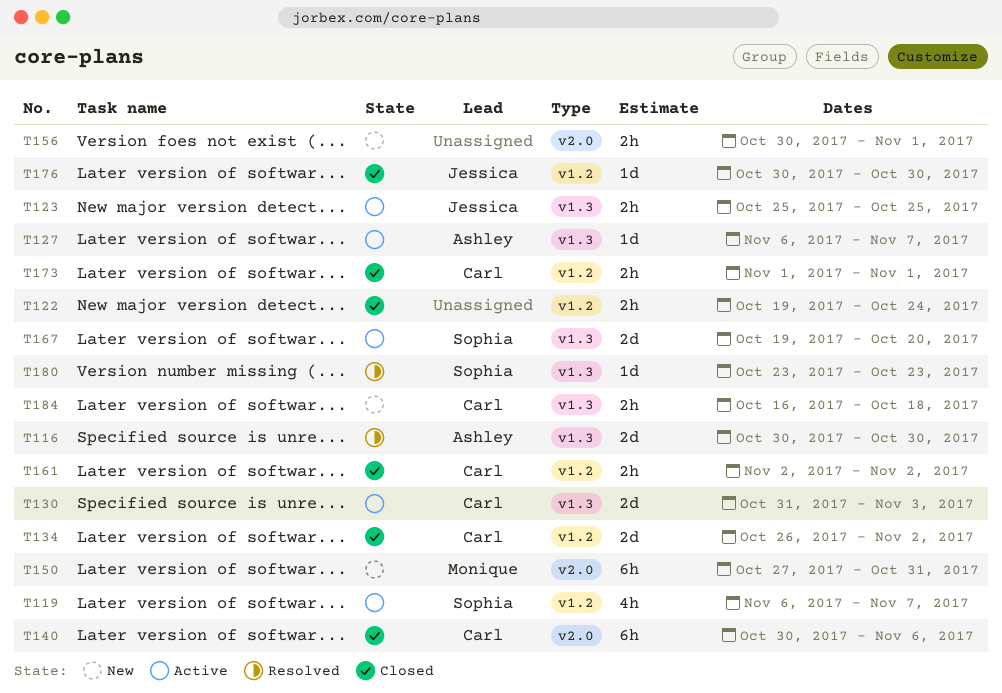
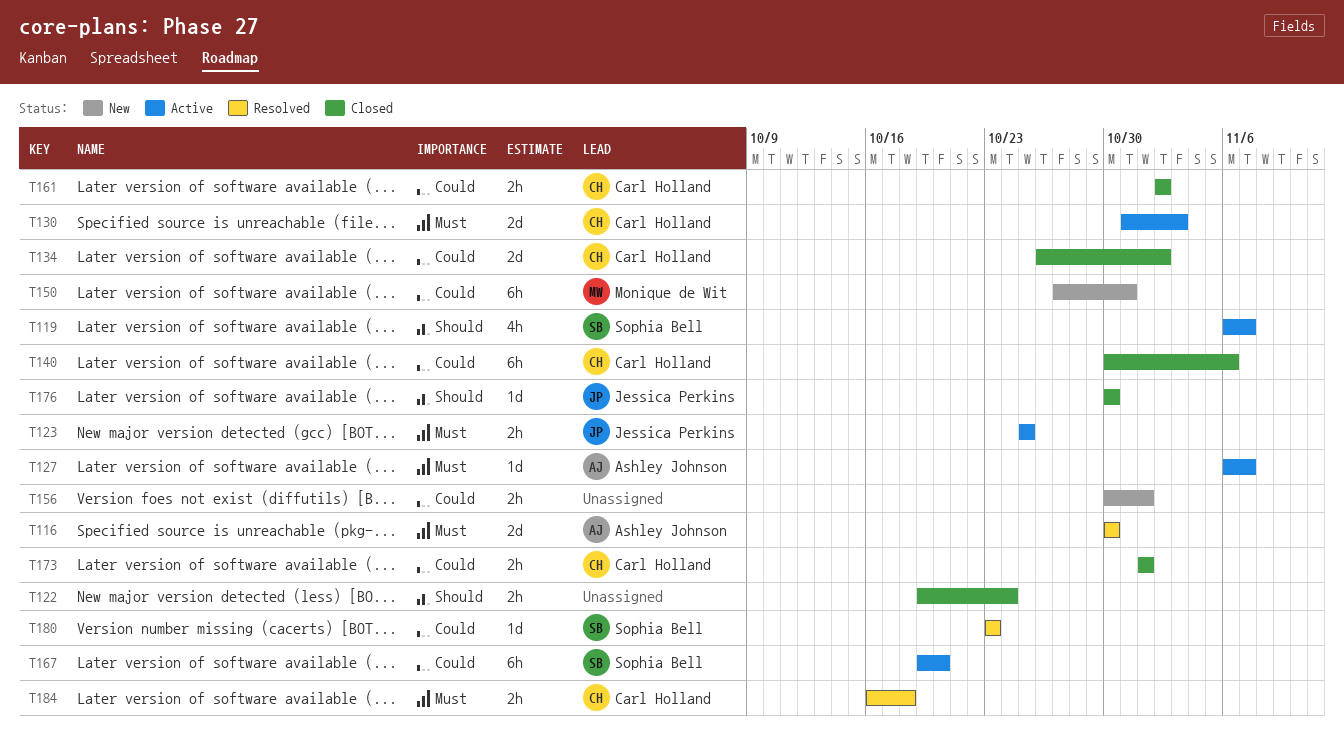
T167, estimate: 2d -> 6h
T184, status: New -> Resolved

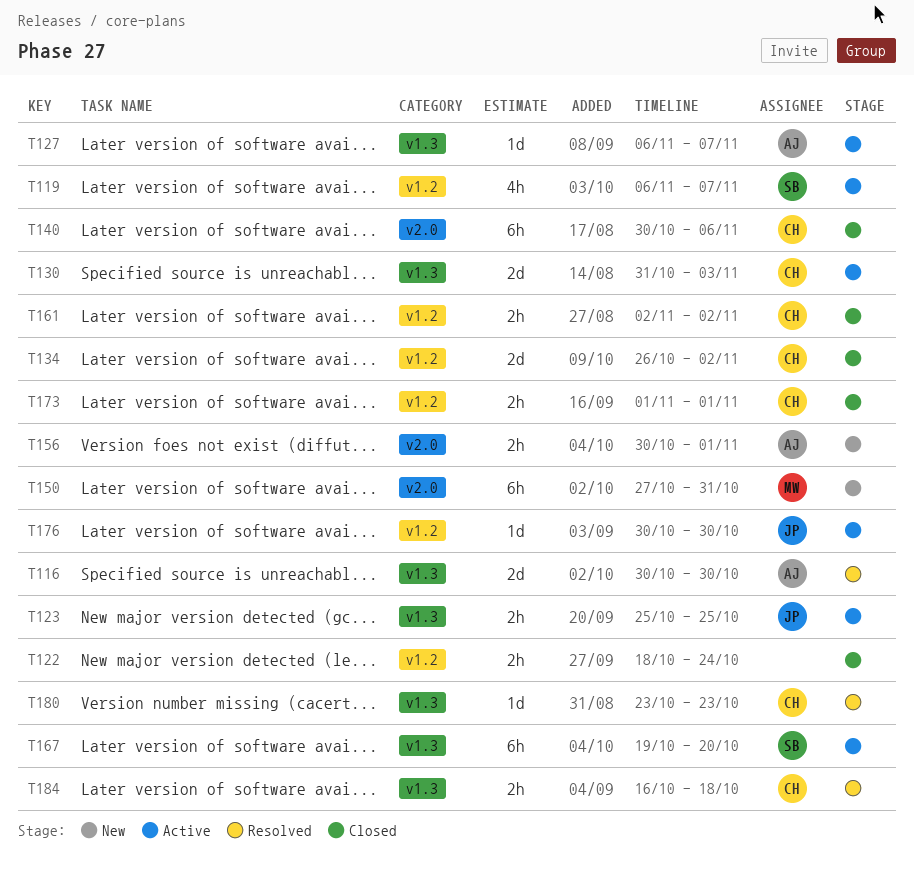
T122, start: Oct 19 -> Oct 18
T156, owner: none -> Ashley Johnson
T176, status: Closed -> Active
T180, owner: Sophia Bell -> Carl Holland

